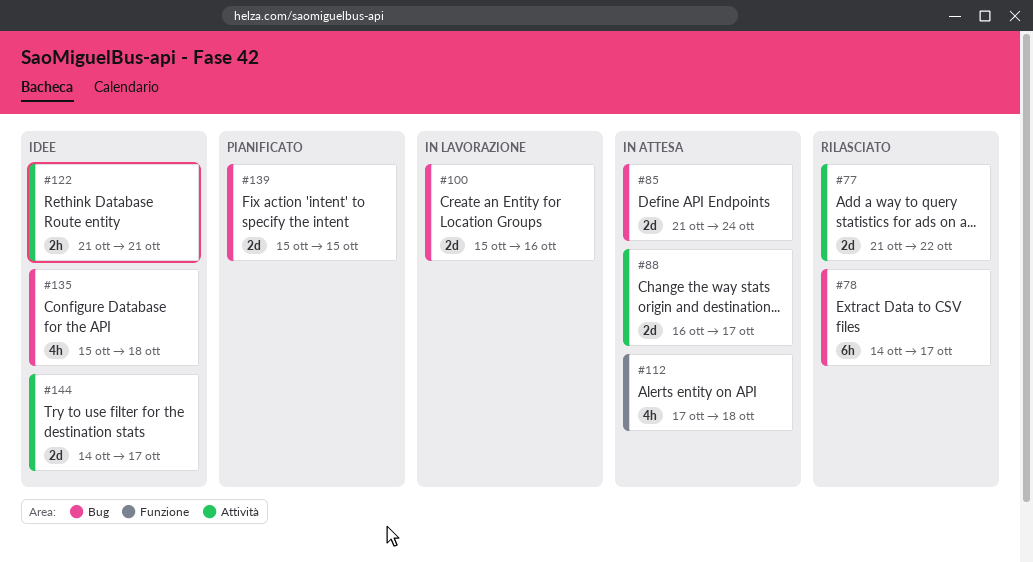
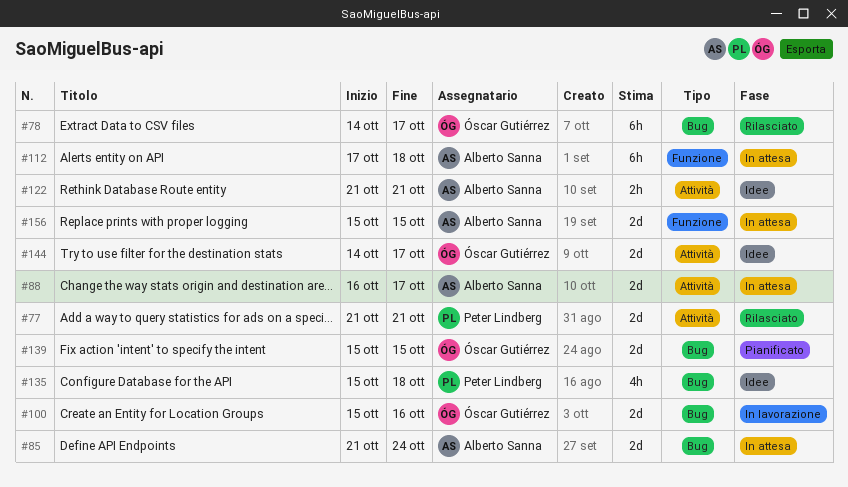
#77, due: Oct 22 -> Oct 21
#112, estimate: 4h -> 6h
#156: none -> present

